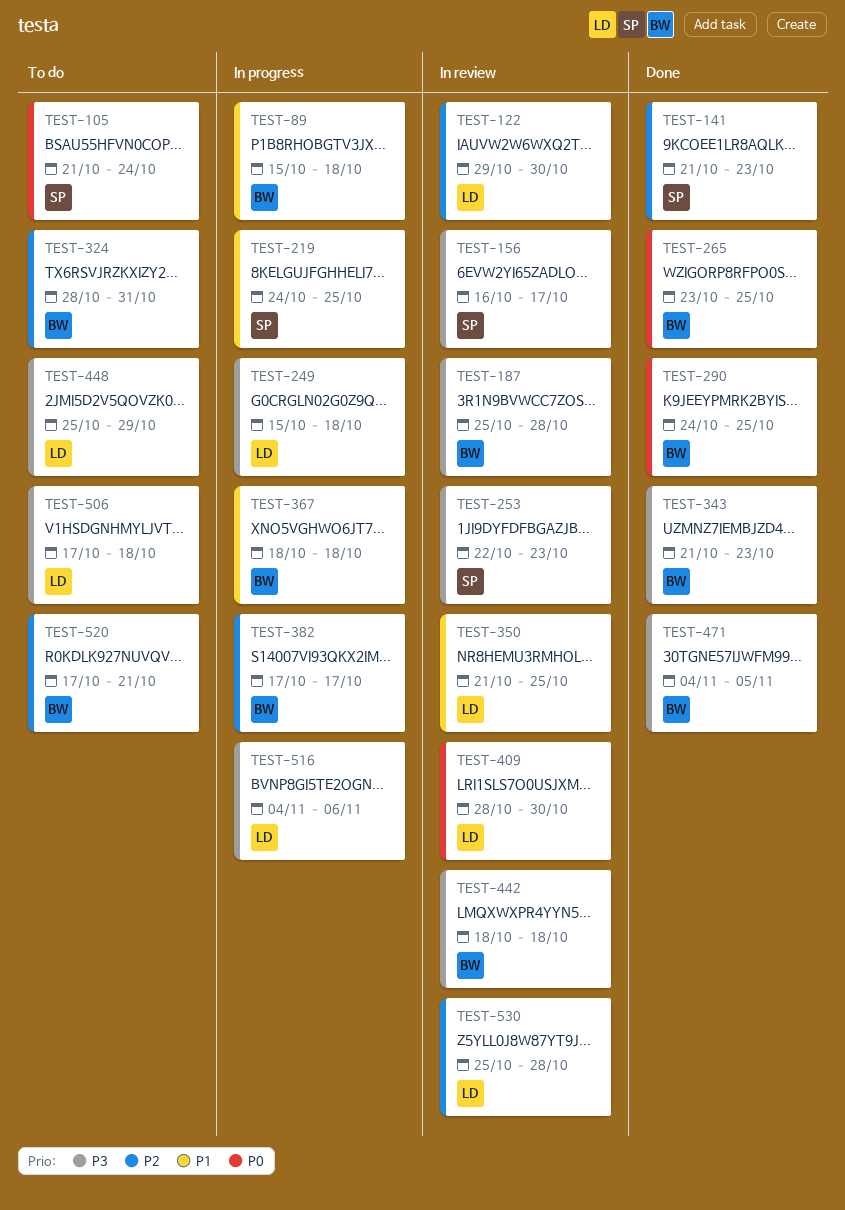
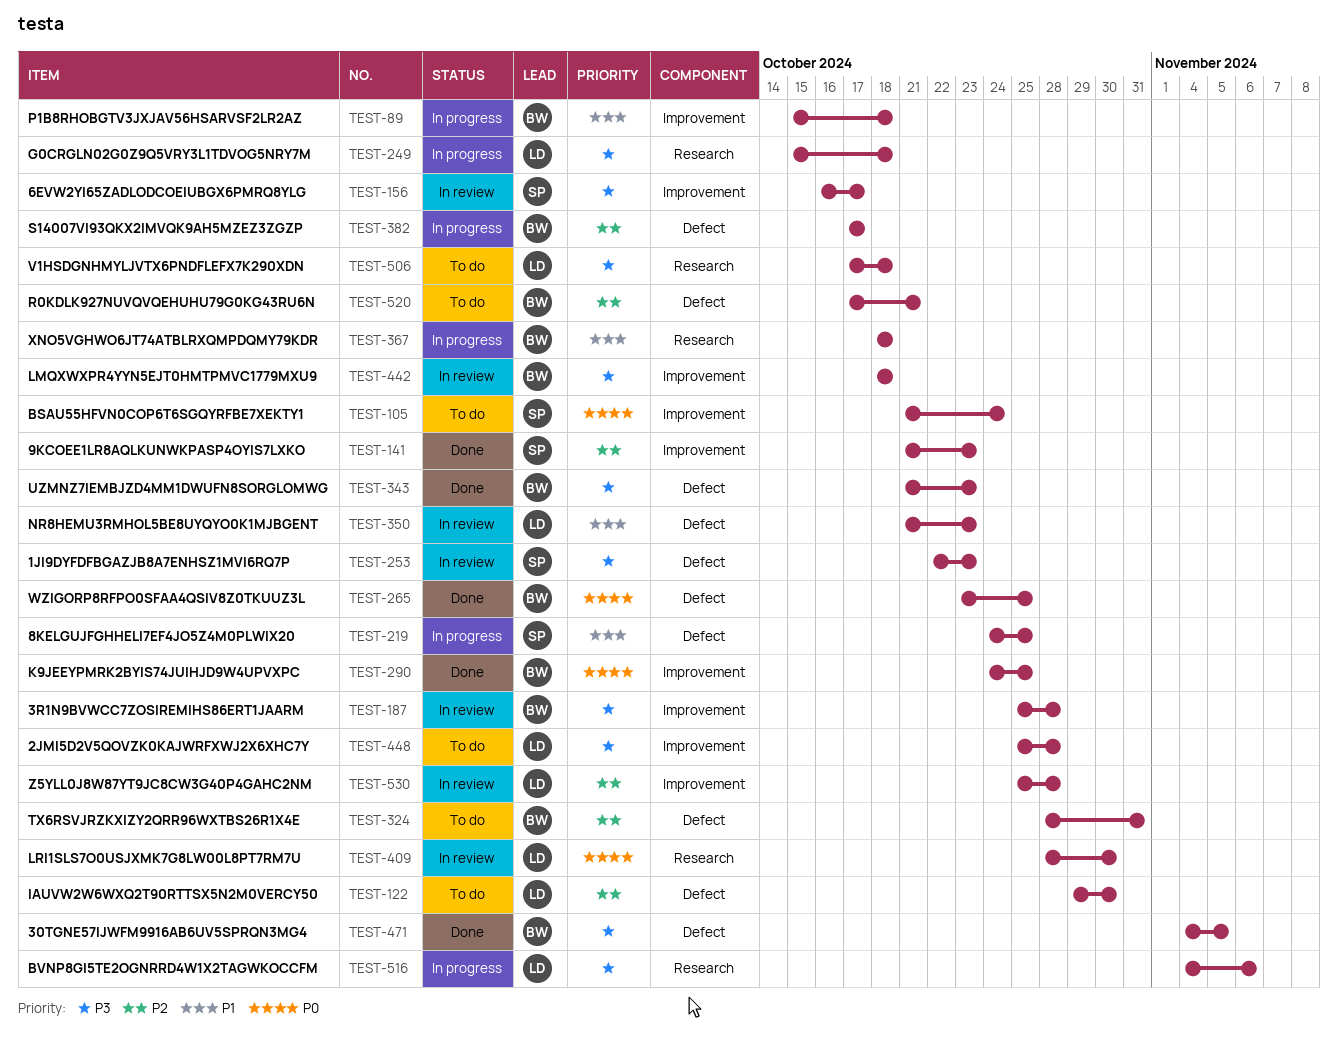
TEST-122, status: In review -> To do
TEST-350, due: Oct 25 -> Oct 23
TEST-448, due: Oct 29 -> Oct 28

